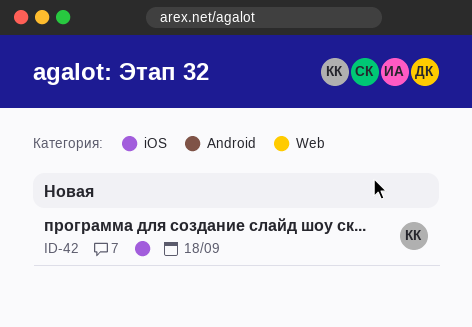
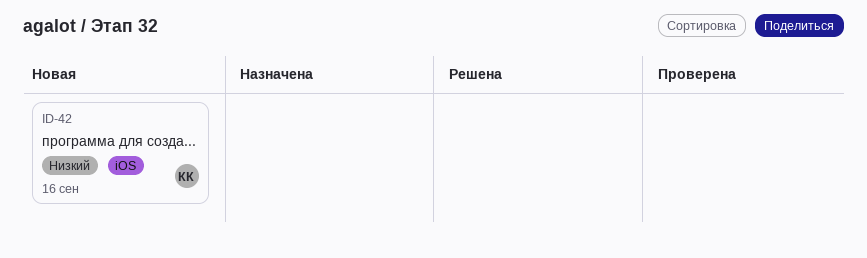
ID-42, due: Sep 18 -> Sep 16

